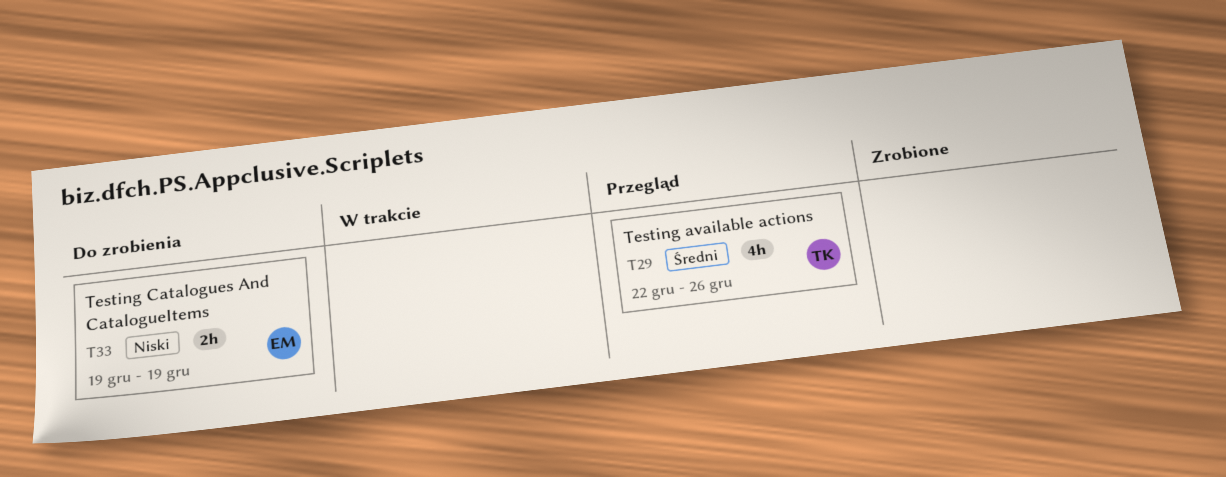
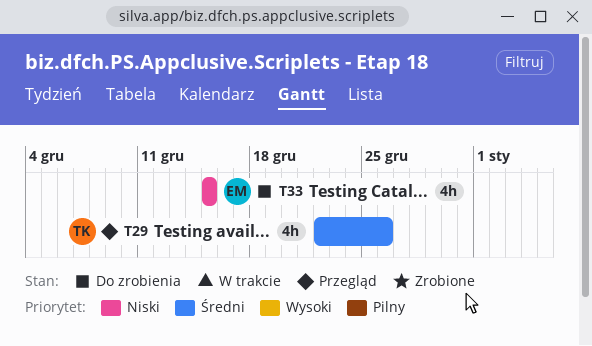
T33, estimate: 2h -> 4h
T33, start: Dec 19 -> Dec 15
T33, due: Dec 19 -> Dec 15

